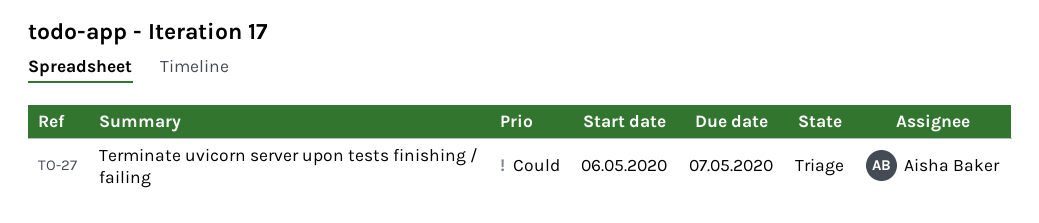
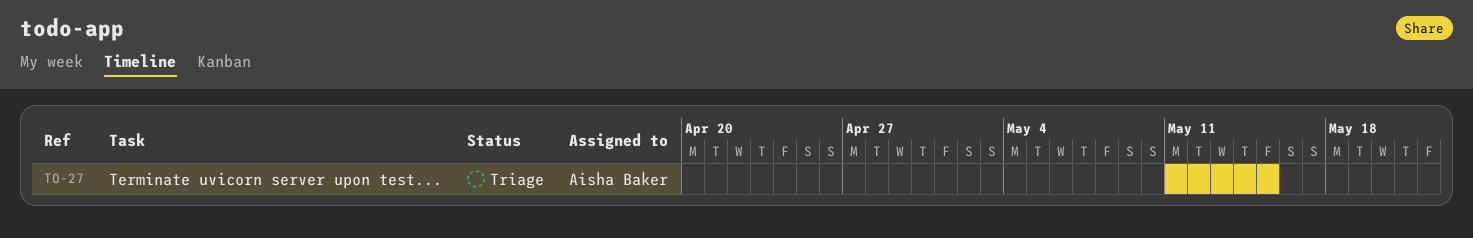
TO-27, start: May 6 -> May 11
TO-27, due: May 7 -> May 15

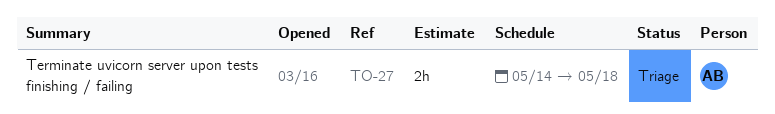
TO-27, start: May 11 -> May 14
TO-27, due: May 15 -> May 18

